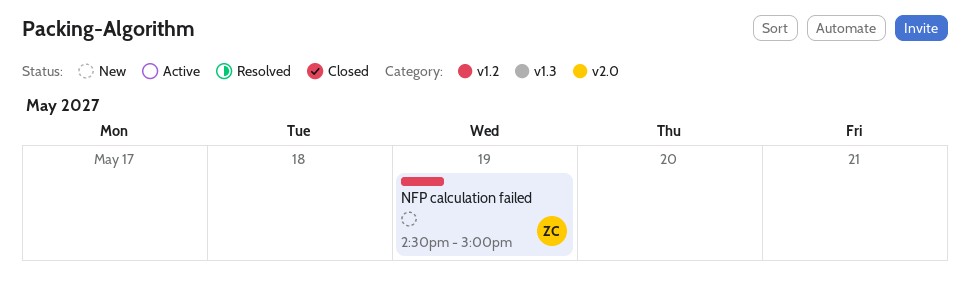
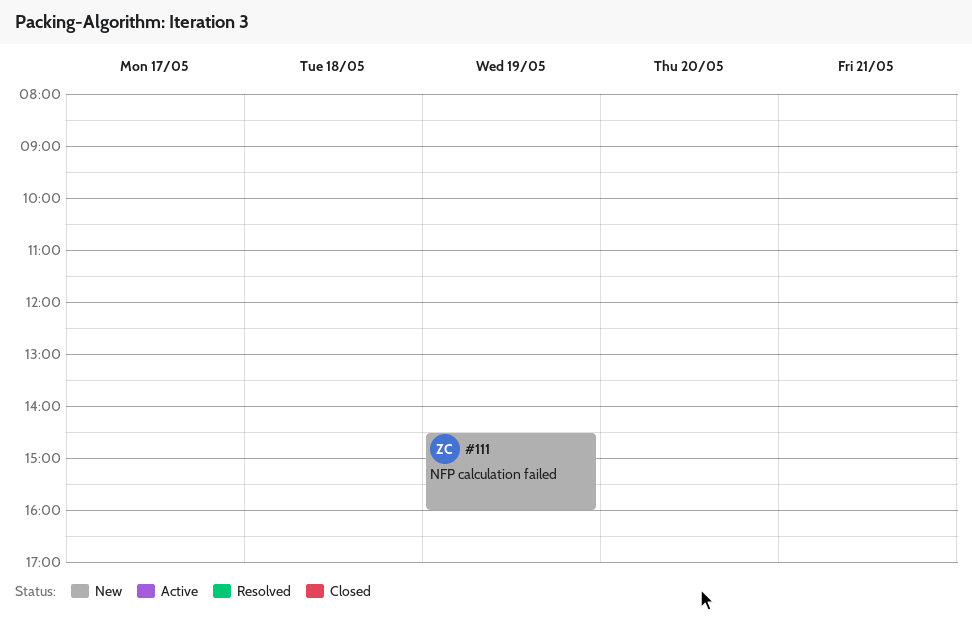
NFP calculation failed, ends: 15:00 -> 16:00

